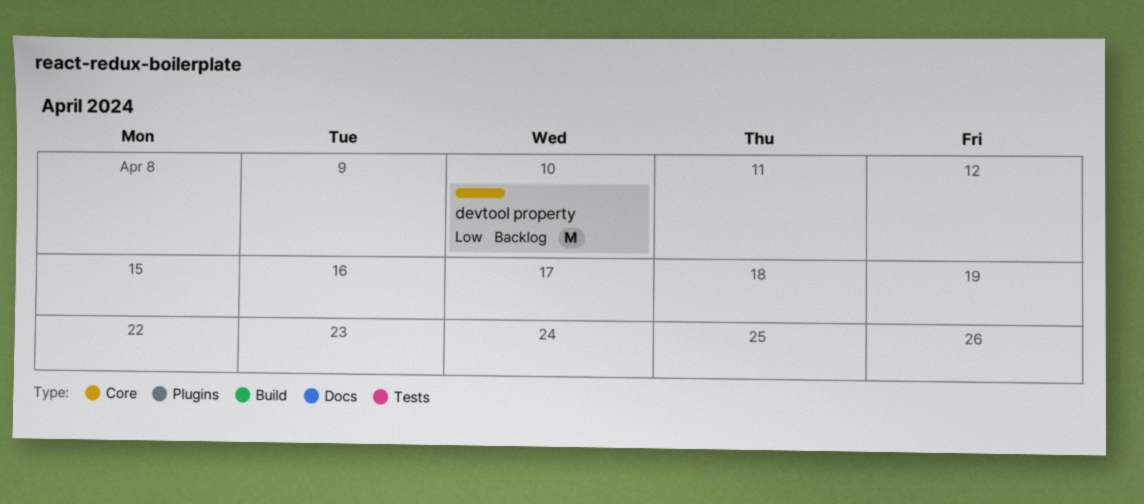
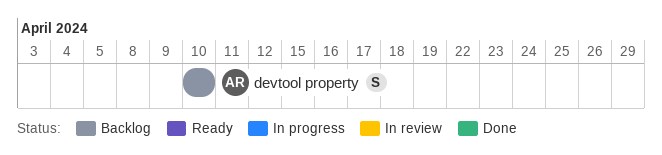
devtool property, estimate: M -> S

